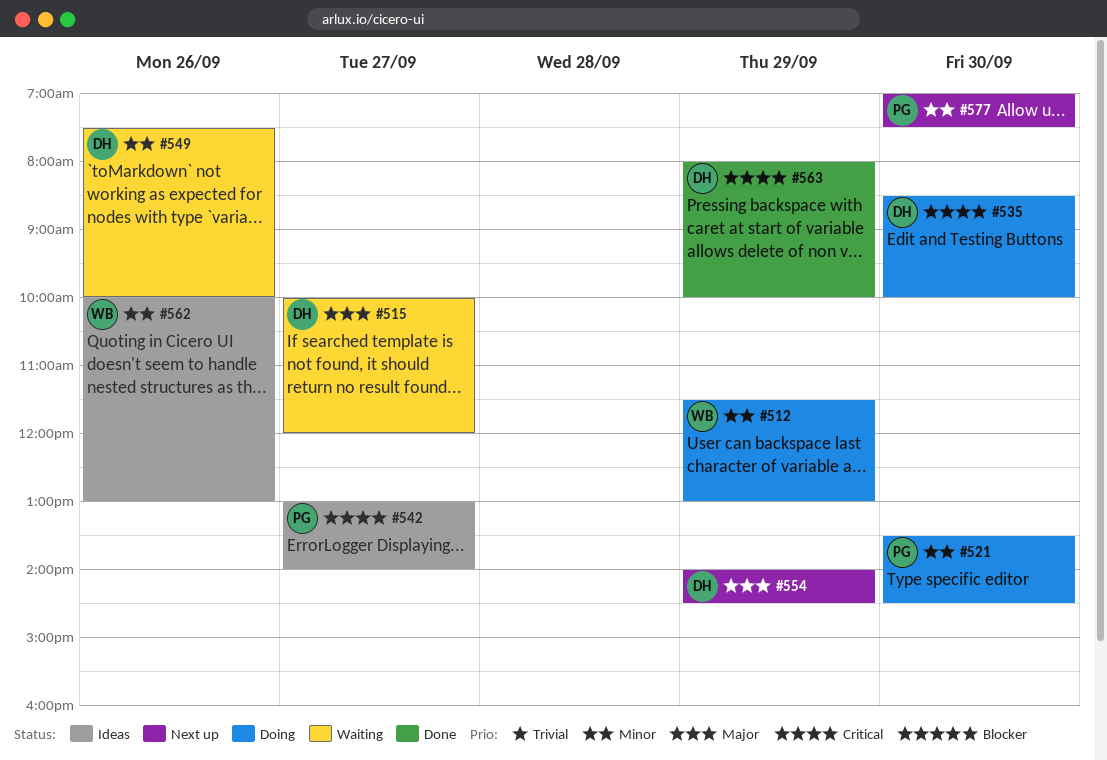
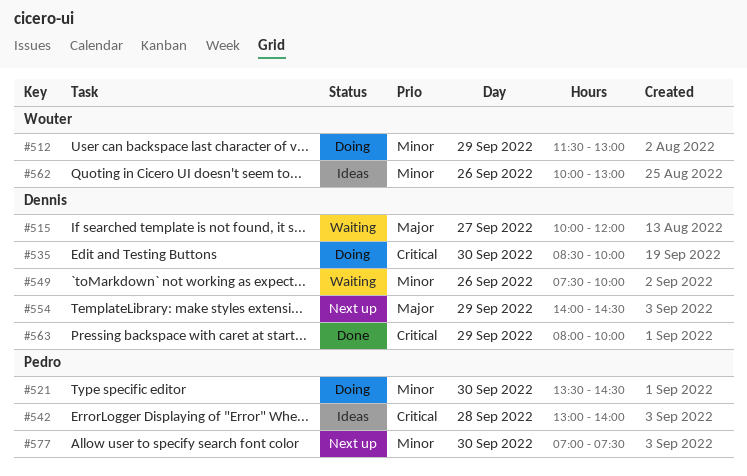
#542, day: Sep 27 -> Sep 28

